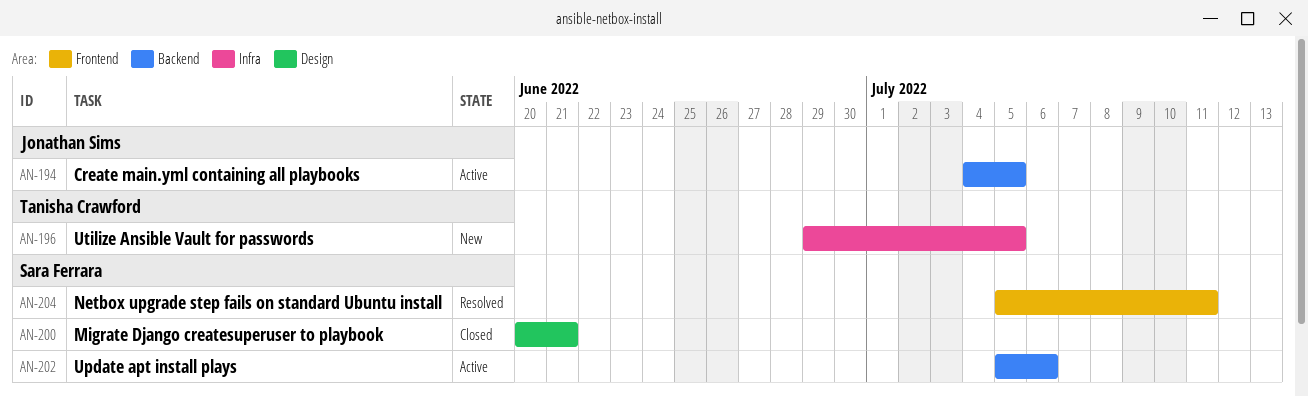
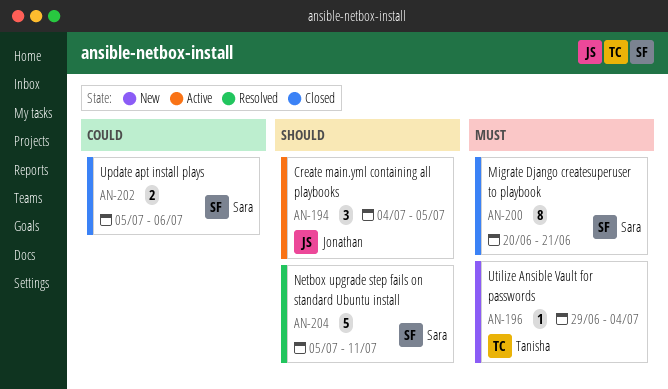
AN-196, due: Jul 5 -> Jul 4
AN-202, status: Active -> Closed

